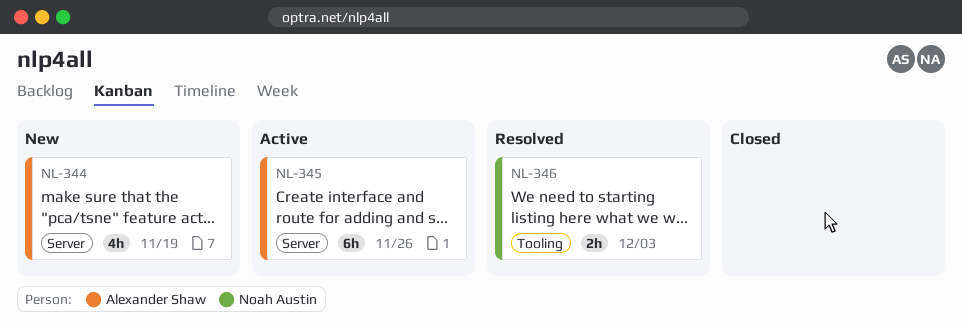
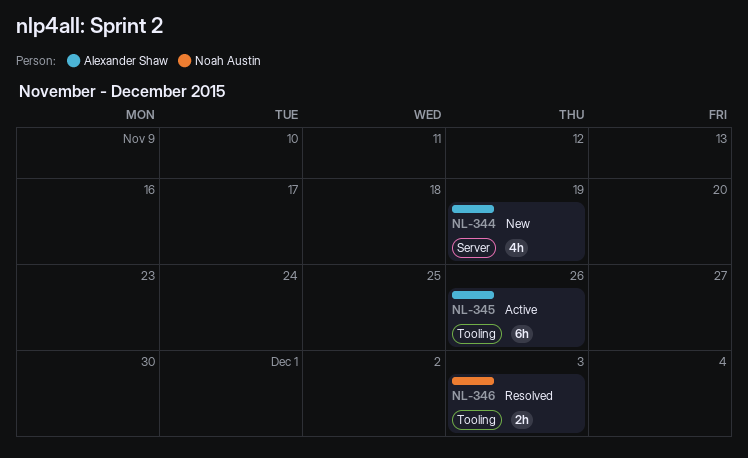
NL-345, label: Server -> Tooling

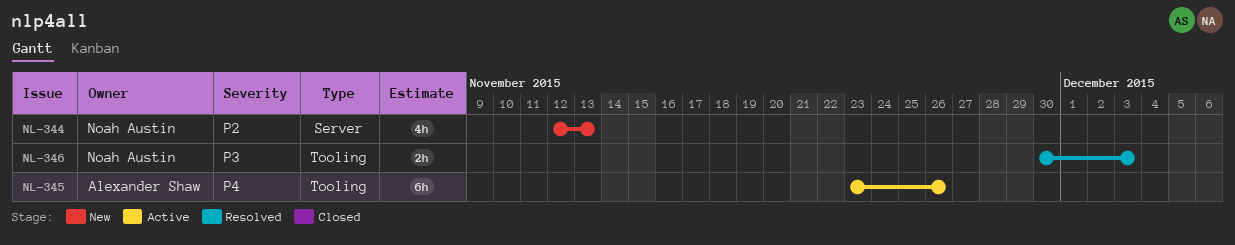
NL-344, owner: Alexander Shaw -> Noah Austin
NL-344, due: Nov 19 -> Nov 13

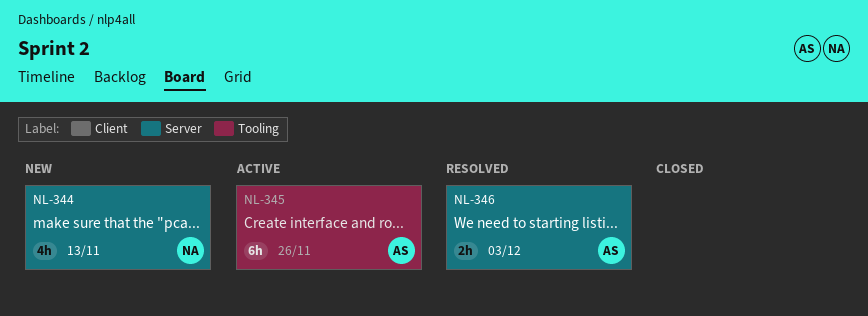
NL-346, owner: Noah Austin -> Alexander Shaw
NL-346, label: Tooling -> Server

